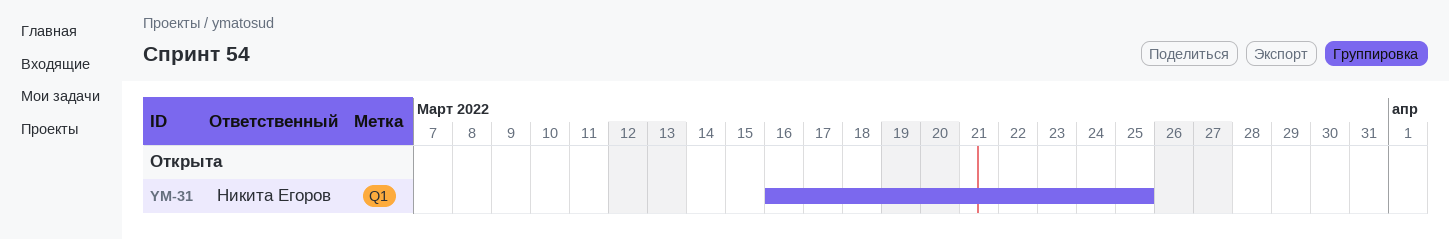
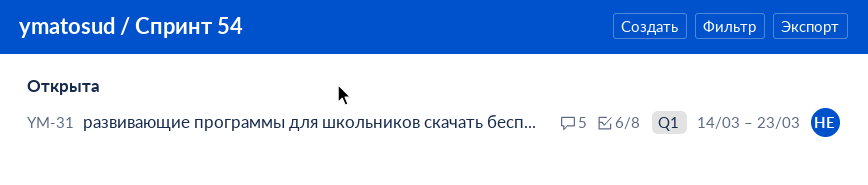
YM-31, start: Mar 16 -> Mar 14
YM-31, due: Mar 25 -> Mar 23

